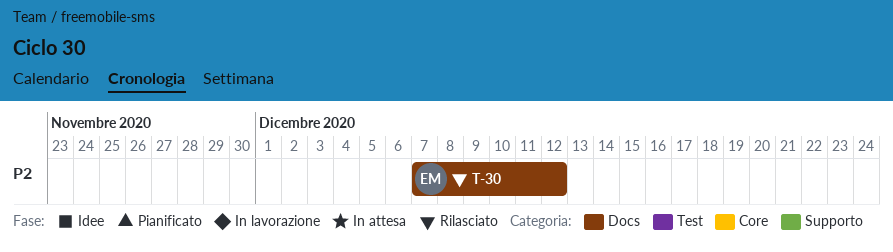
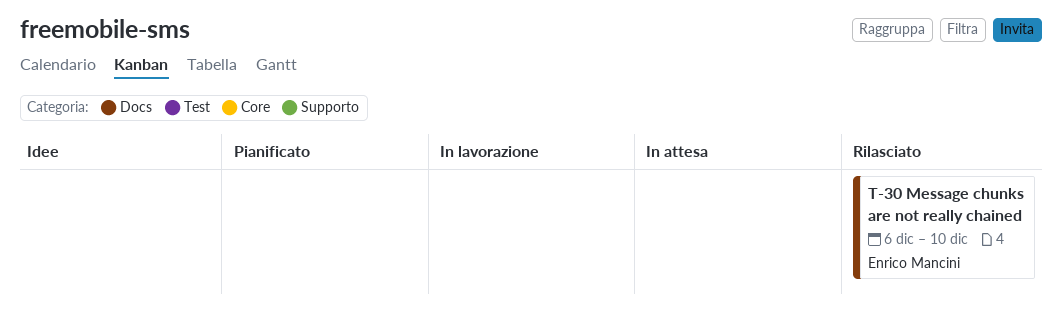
T-30, start: Dec 7 -> Dec 6
T-30, due: Dec 12 -> Dec 10

